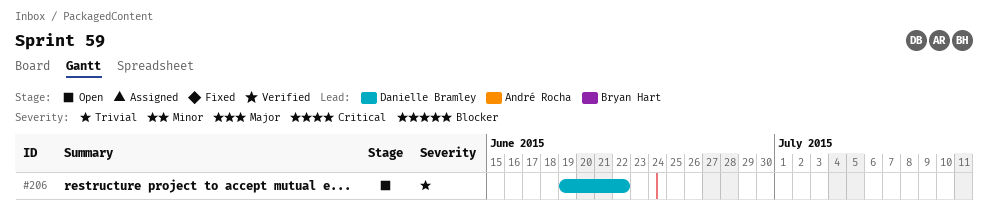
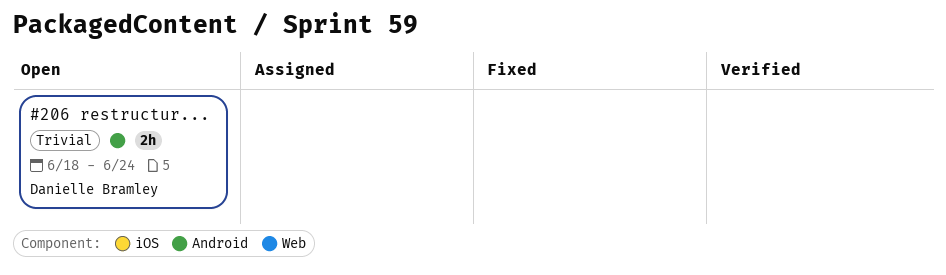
#206, start: Jun 19 -> Jun 18
#206, due: Jun 22 -> Jun 24

